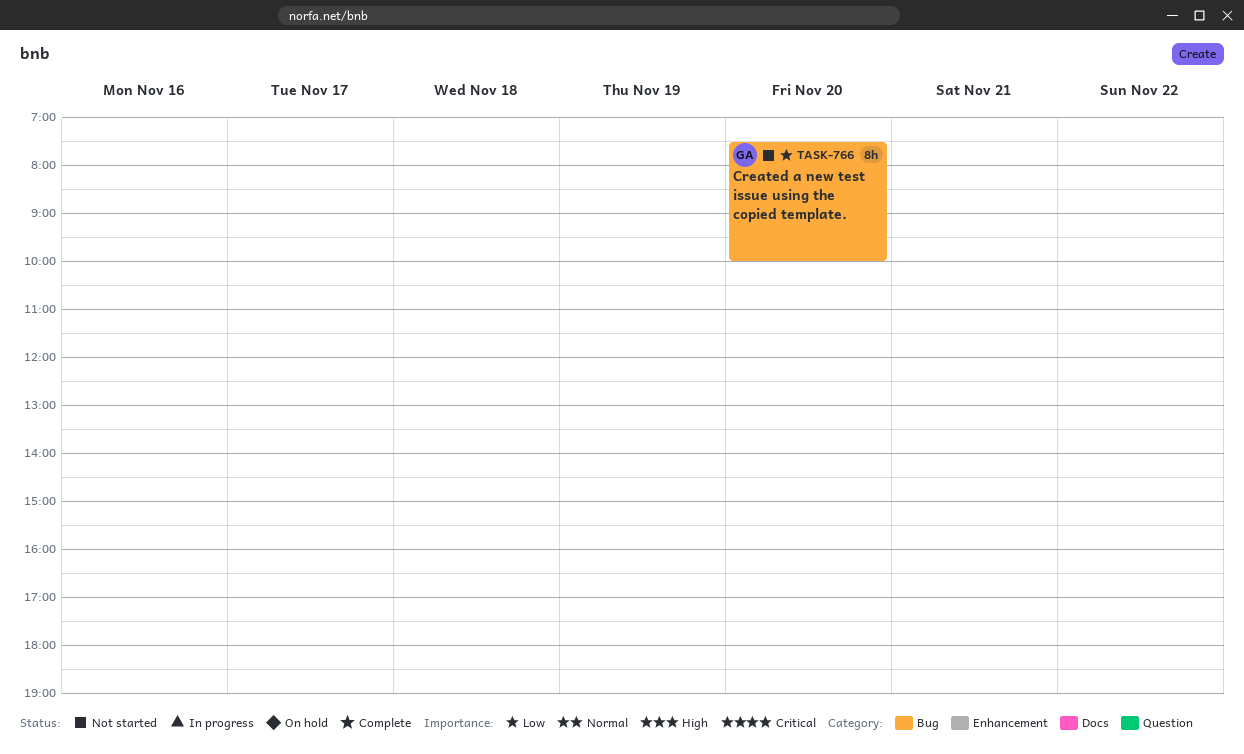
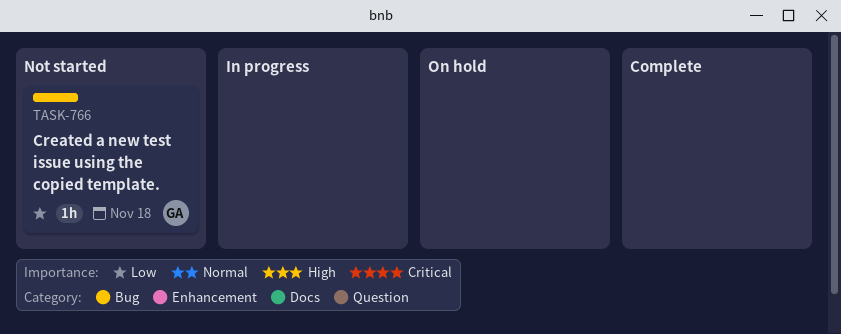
TASK-766, estimate: 8h -> 1h
TASK-766, day: Nov 20 -> Nov 18

